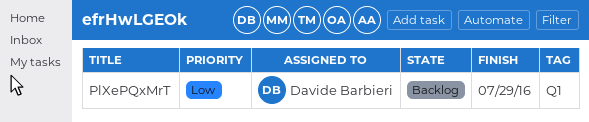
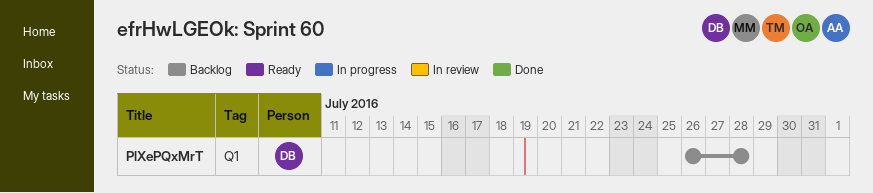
PlXePQxMrT, due: Jul 29 -> Jul 28

